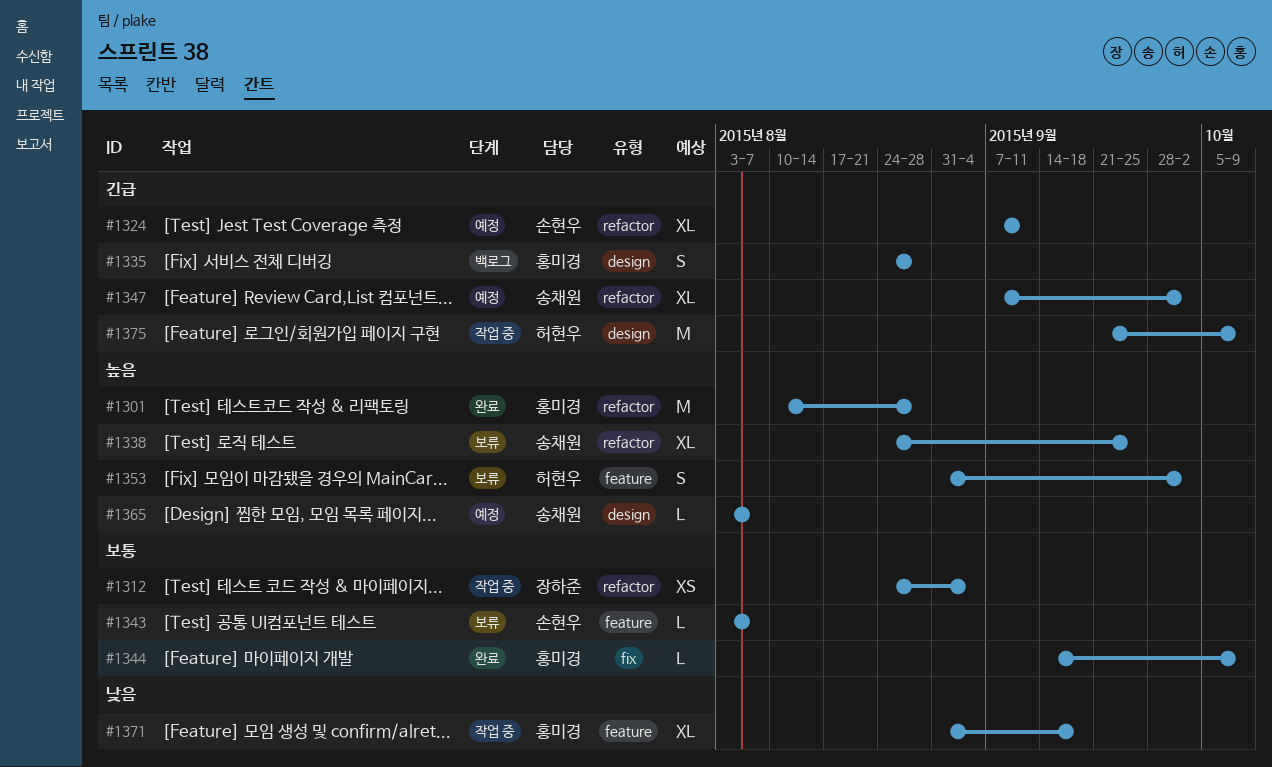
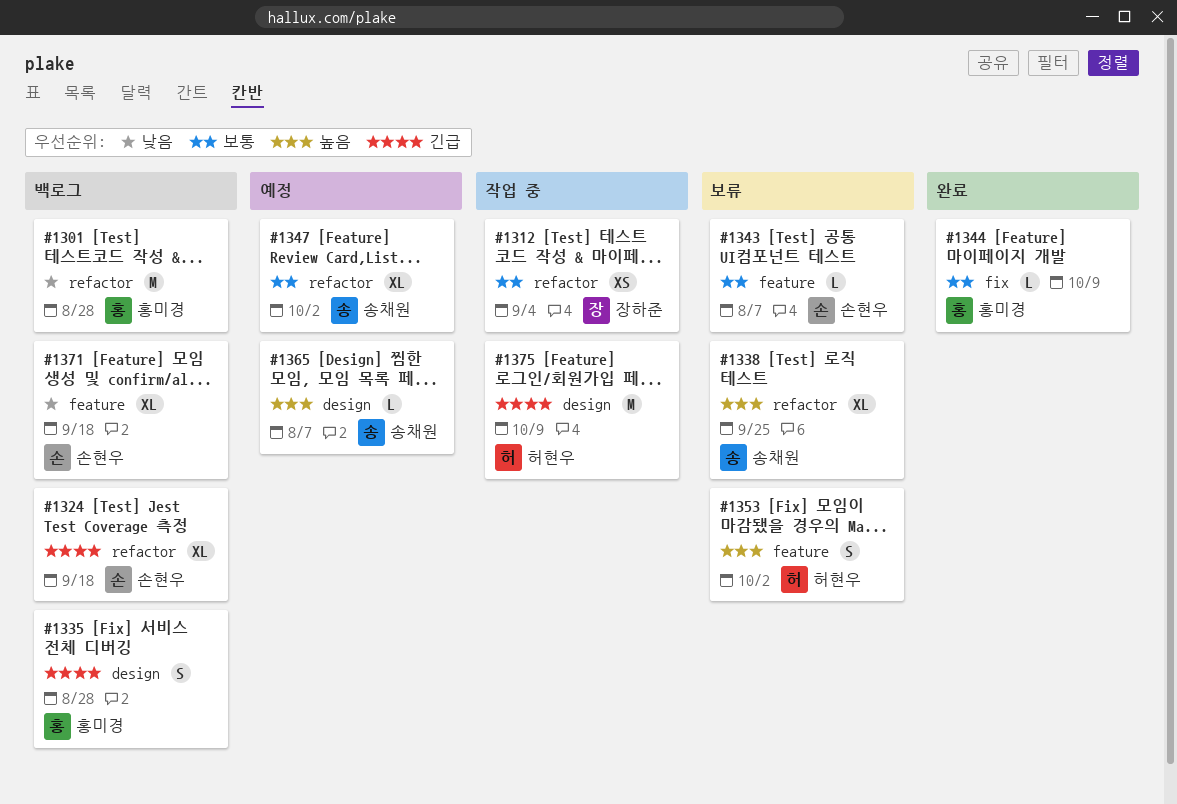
#1301, status: 완료 -> 백로그
#1301, priority: 높음 -> 낮음
#1324, status: 예정 -> 백로그
#1324, due: Sep 11 -> Sep 18
#1347, priority: 긴급 -> 보통
#1371, status: 작업 중 -> 백로그
#1371, owner: 홍미경 -> 손현우

